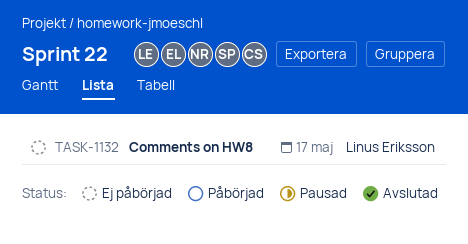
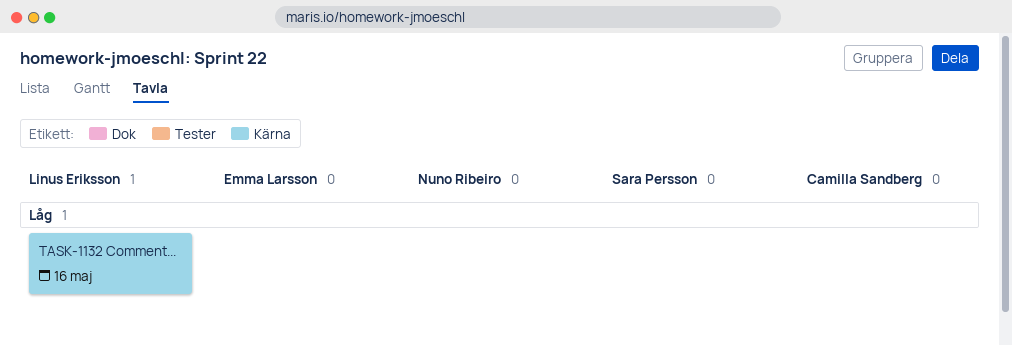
TASK-1132, due: May 17 -> May 16

